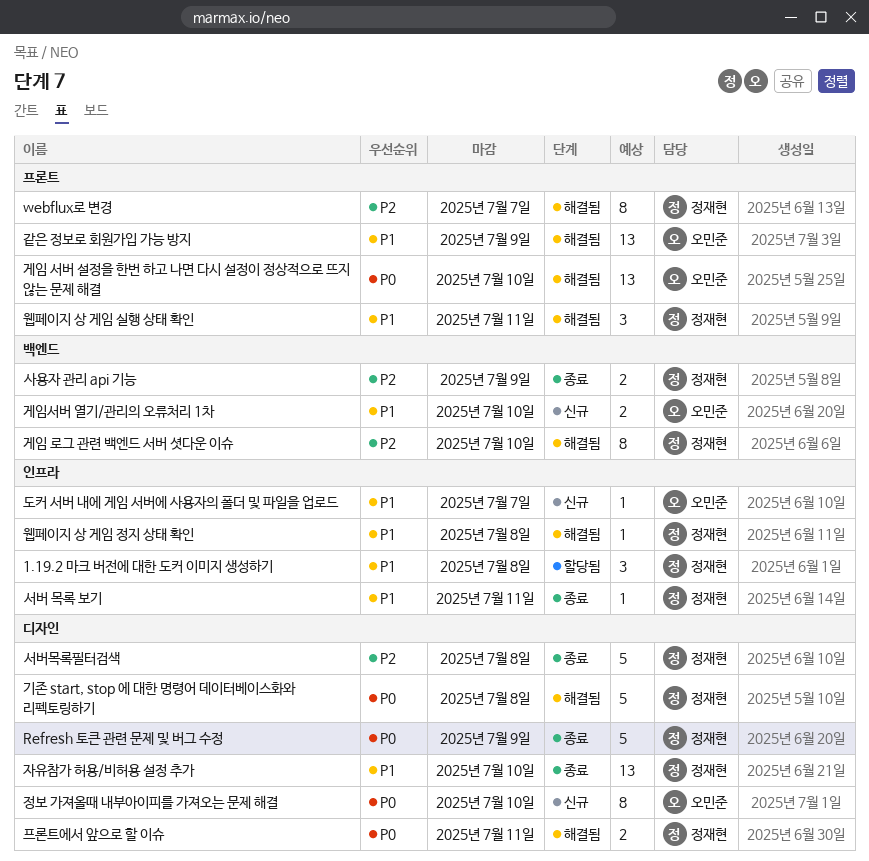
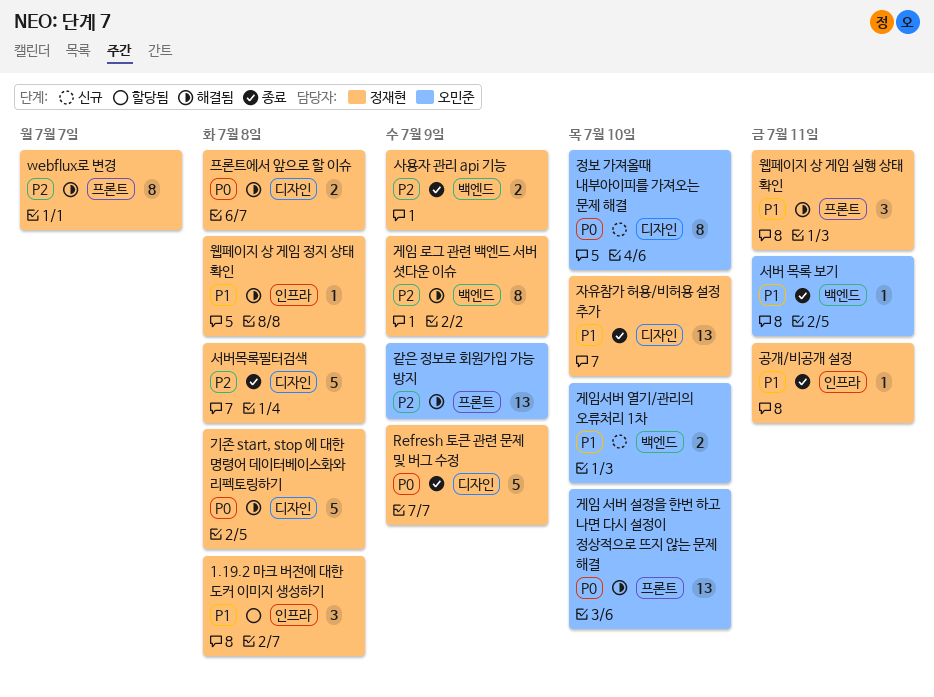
같은 정보로 회원가입 가능 방지, priority: P1 -> P2
게임 로그 관련 백엔드 서버 셧다운 이슈, due: Jul 10 -> Jul 9
공개/비공개 설정: none -> present
도커 서버 내에 게임 서버에 사용자의 폴더 및 파일을 업로드: present -> none
서버 목록 보기, owner: 정재현 -> 오민준
서버 목록 보기, label: 인프라 -> 백엔드
프론트에서 앞으로 할 이슈, due: Jul 11 -> Jul 8

